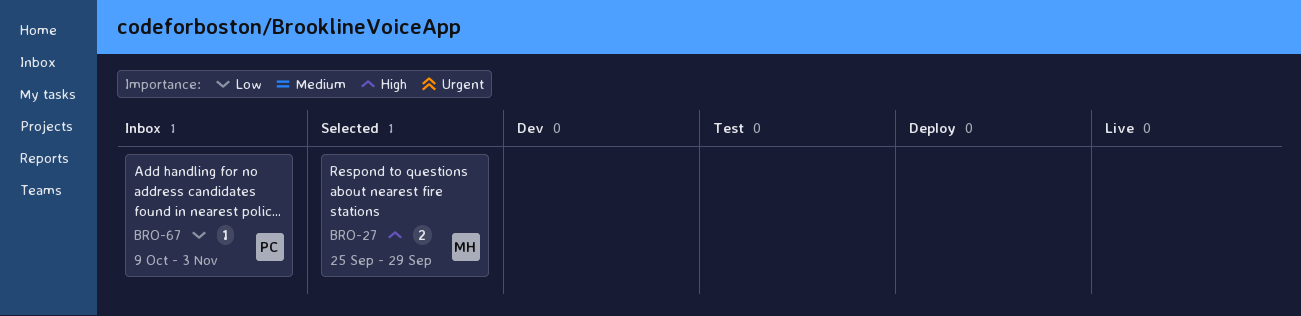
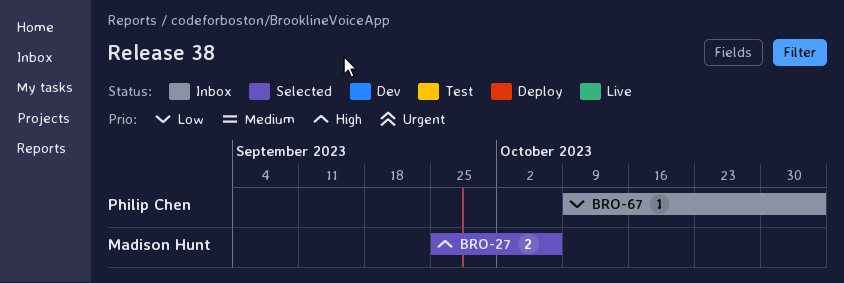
BRO-27, due: Sep 29 -> Oct 6

